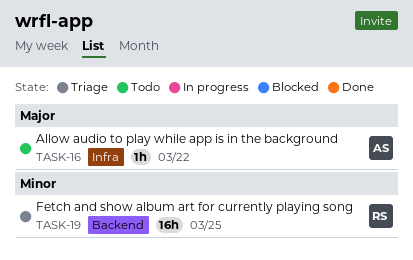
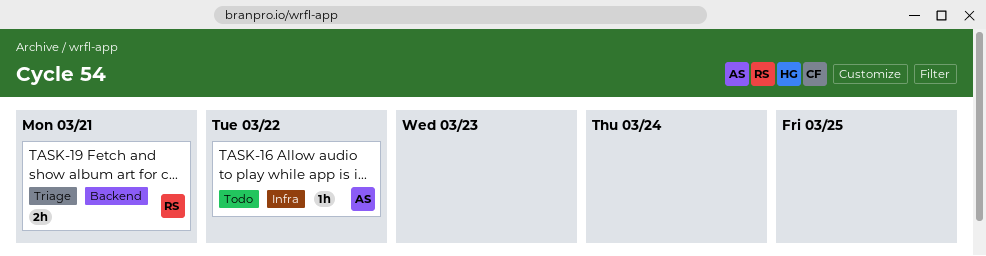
TASK-19, estimate: 16h -> 2h
TASK-19, due: Mar 25 -> Mar 21

